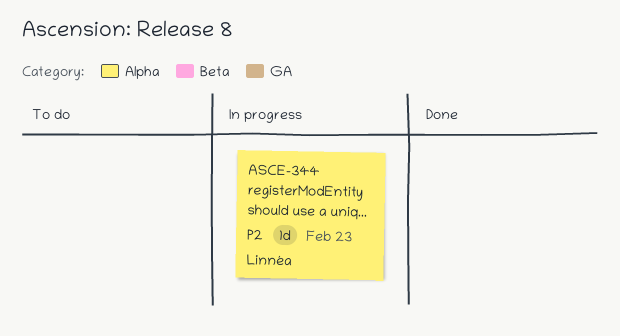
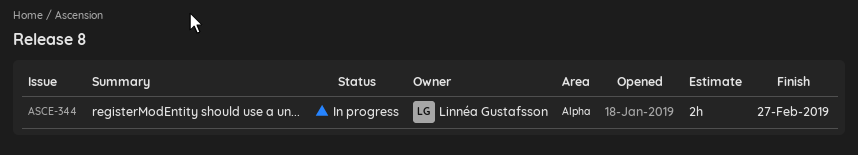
ASCE-344, estimate: 1d -> 2h
ASCE-344, due: Feb 23 -> Feb 27

